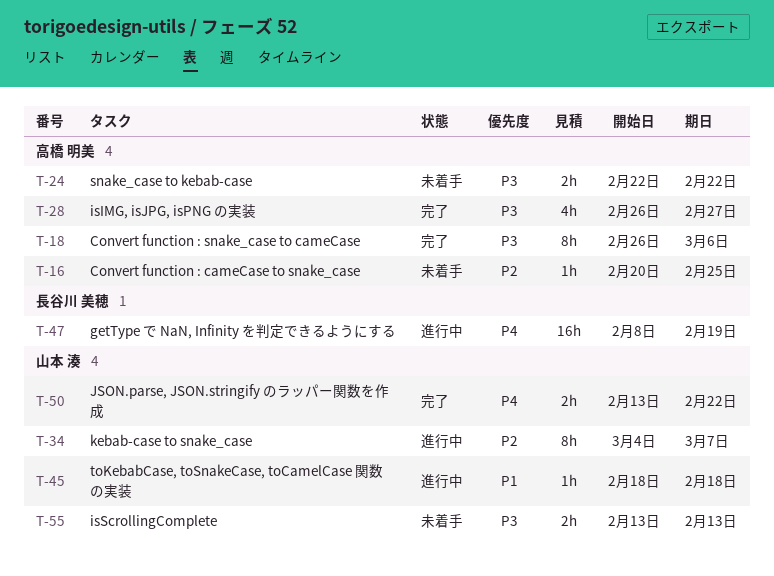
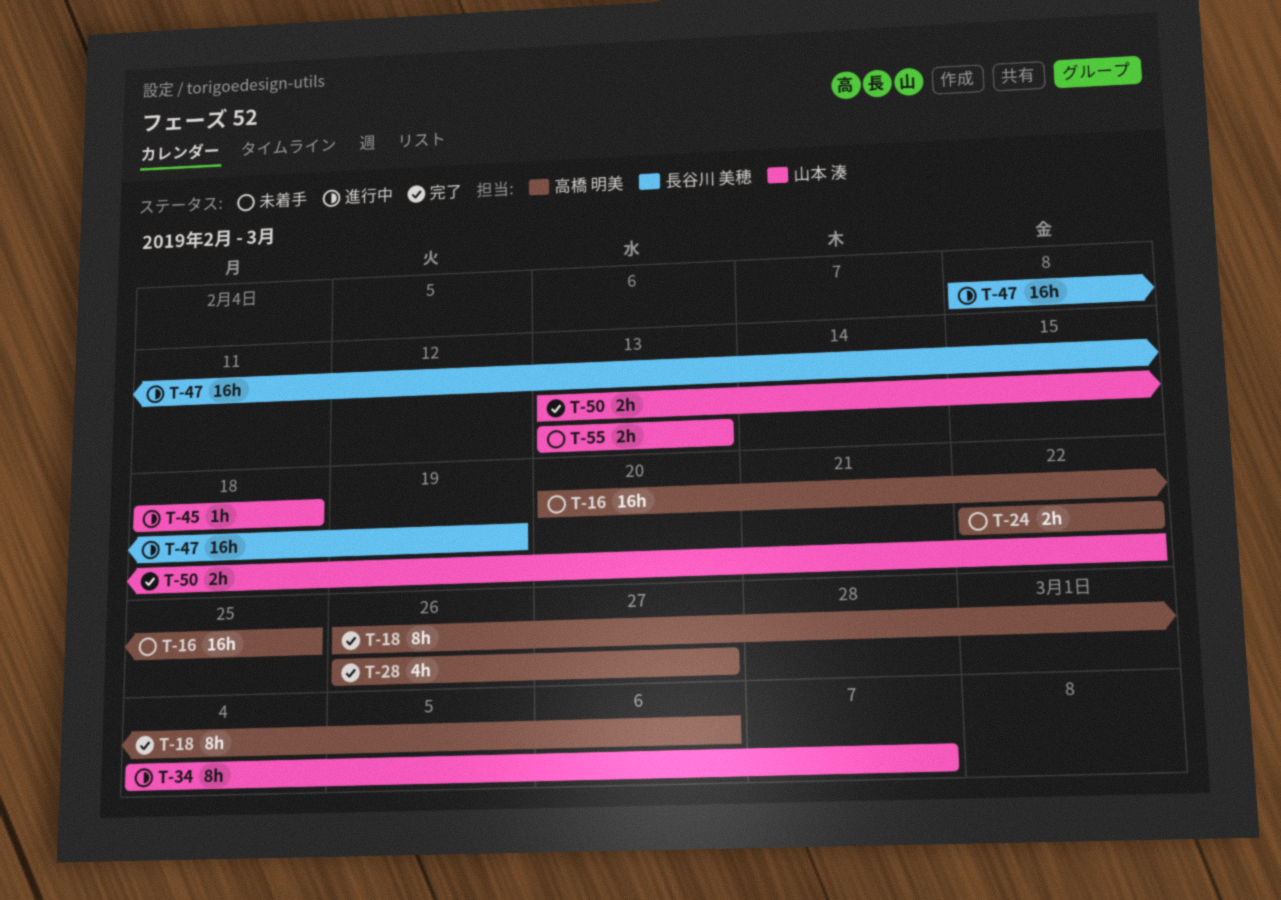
T-16, estimate: 1h -> 16h

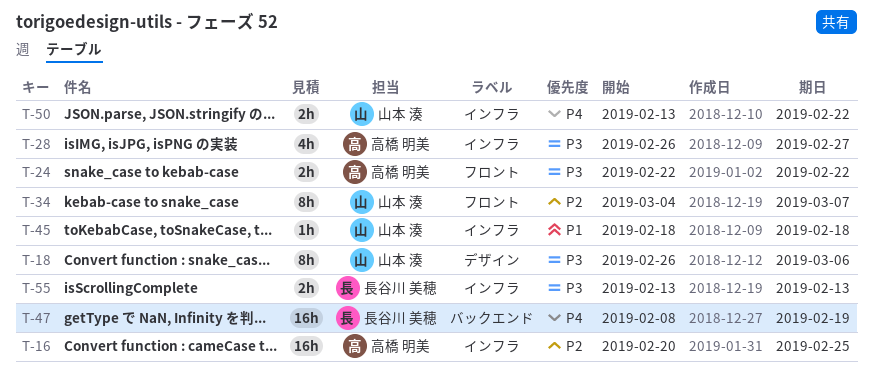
T-18, owner: 高橋 明美 -> 山本 湊
T-55, owner: 山本 湊 -> 長谷川 美穂

